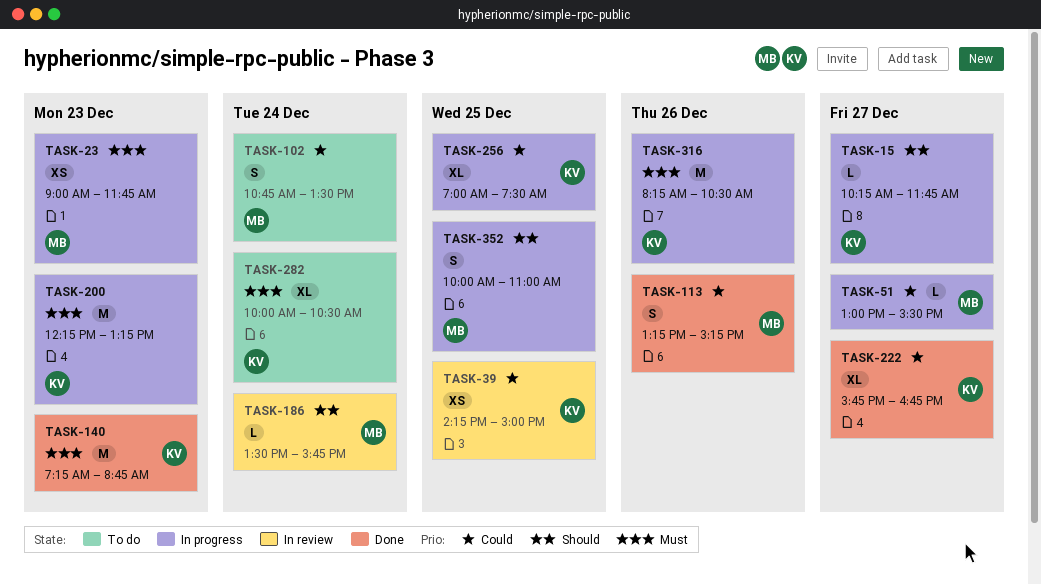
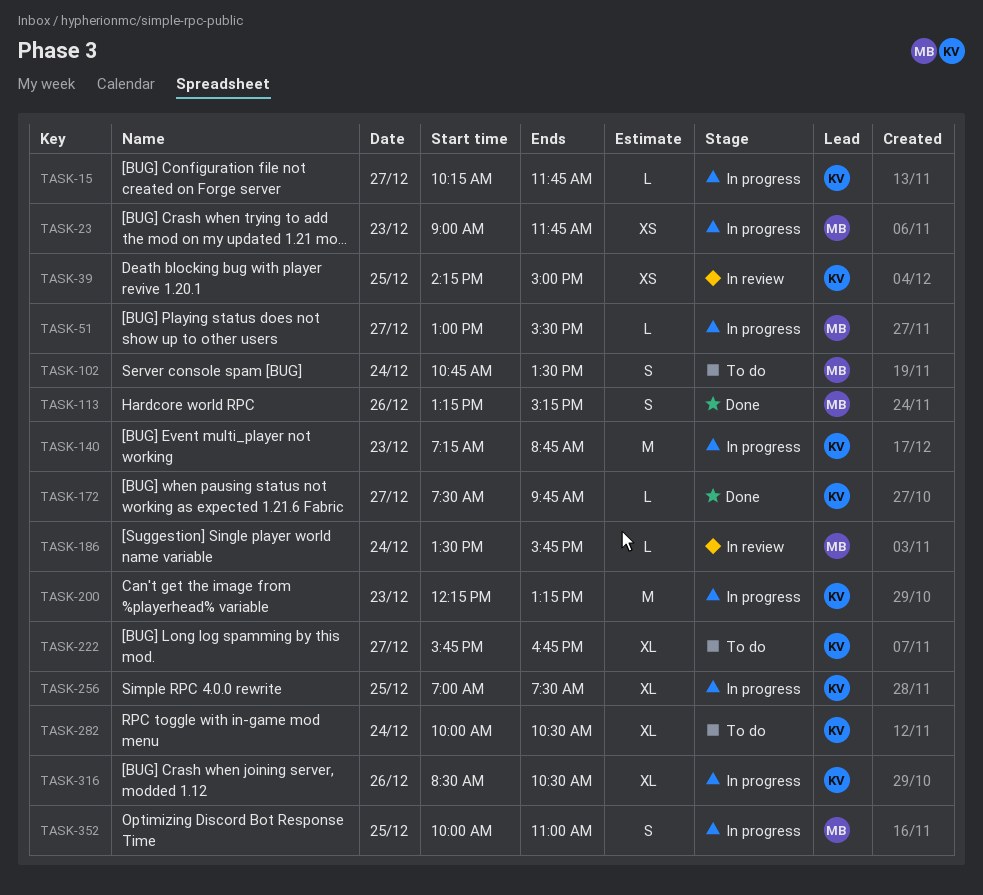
TASK-140, status: Done -> In progress
TASK-172: none -> present
TASK-222, status: Done -> To do
TASK-316, estimate: M -> XL
TASK-316, begins: 08:15 -> 08:30

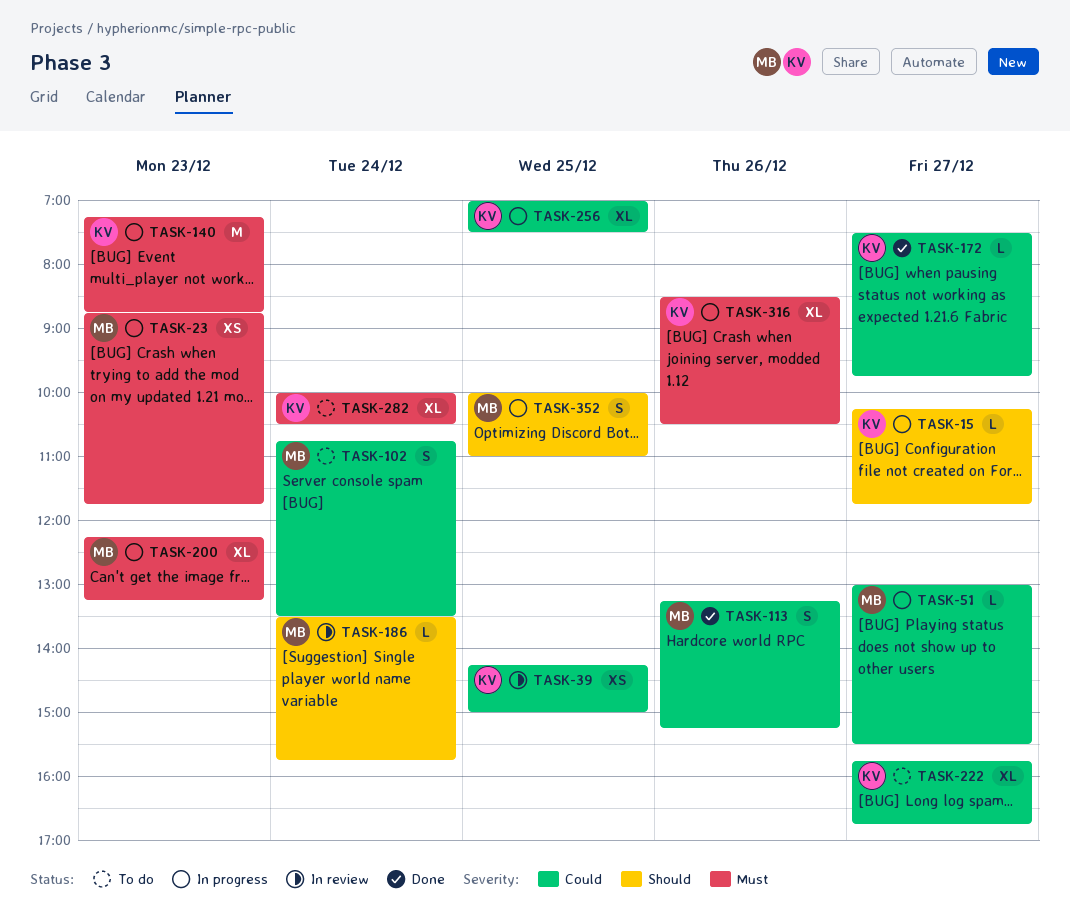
TASK-23, begins: 09:00 -> 08:45
TASK-200, owner: KV -> MB
TASK-200, estimate: M -> XL

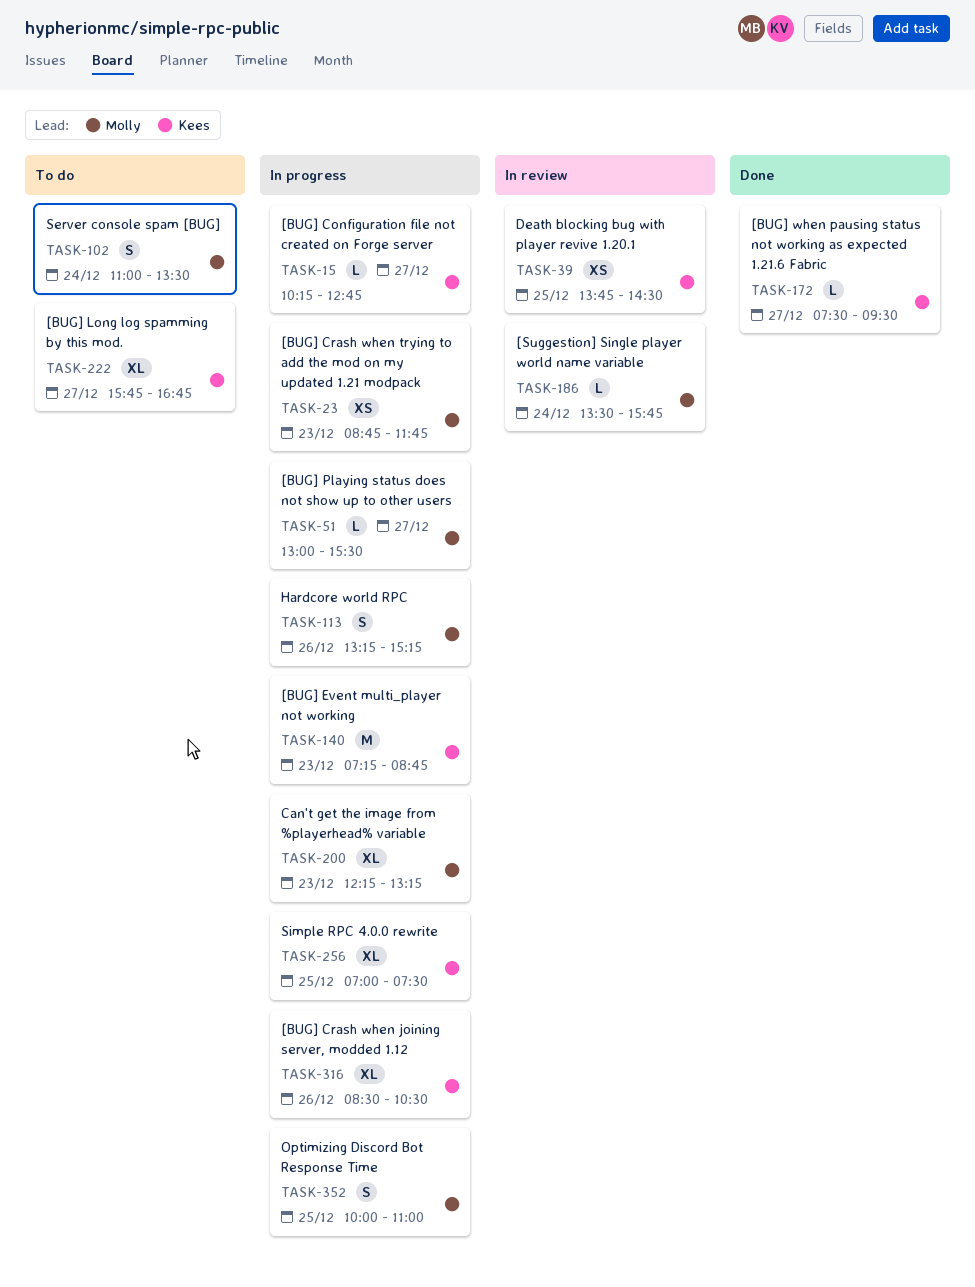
TASK-15, ends: 11:45 -> 12:45
TASK-39, begins: 14:15 -> 13:45
TASK-39, ends: 15:00 -> 14:30
TASK-102, begins: 10:45 -> 11:00
TASK-113, status: Done -> In progress
TASK-172, ends: 09:45 -> 09:30
TASK-282: present -> none

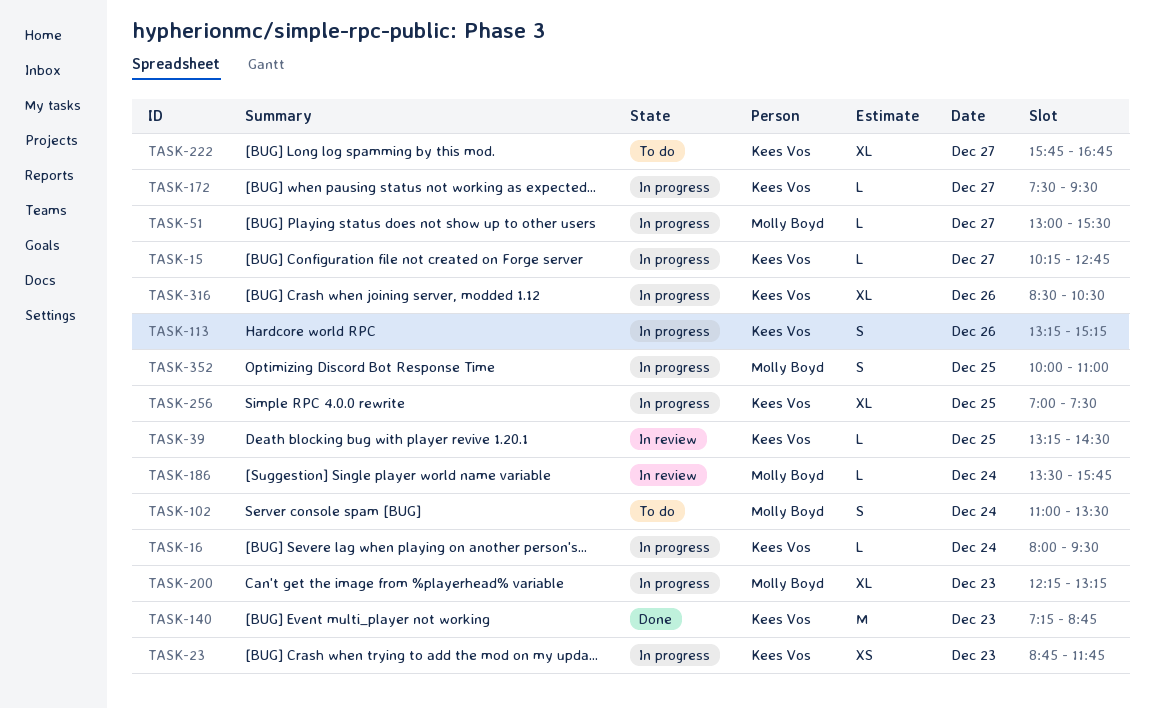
TASK-16: none -> present
TASK-23, owner: Molly Boyd -> Kees Vos
TASK-39, estimate: XS -> L
TASK-39, begins: 13:45 -> 13:15
TASK-113, owner: Molly Boyd -> Kees Vos
TASK-140, status: In progress -> Done
TASK-172, status: Done -> In progress

